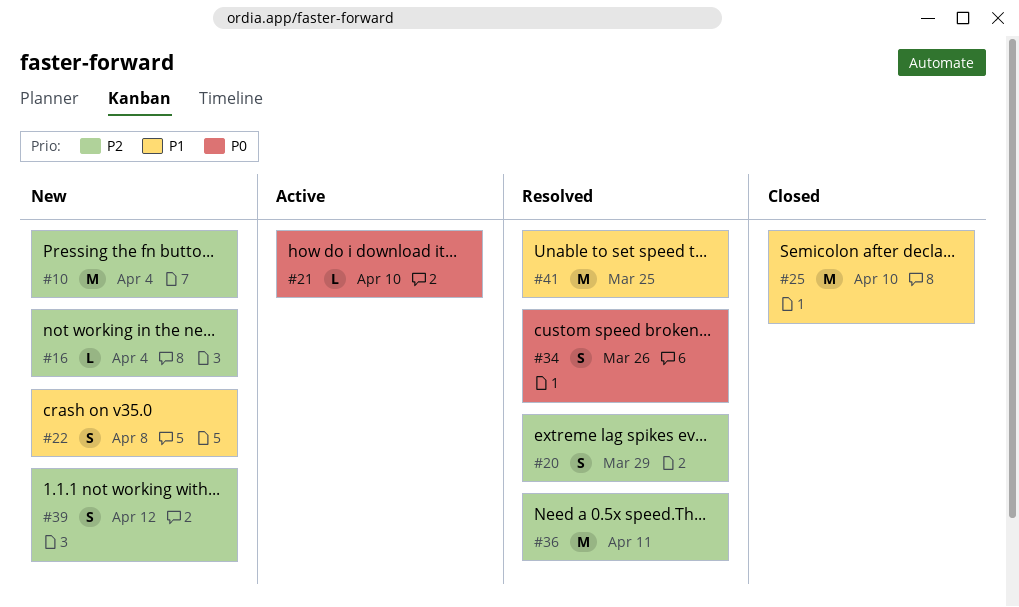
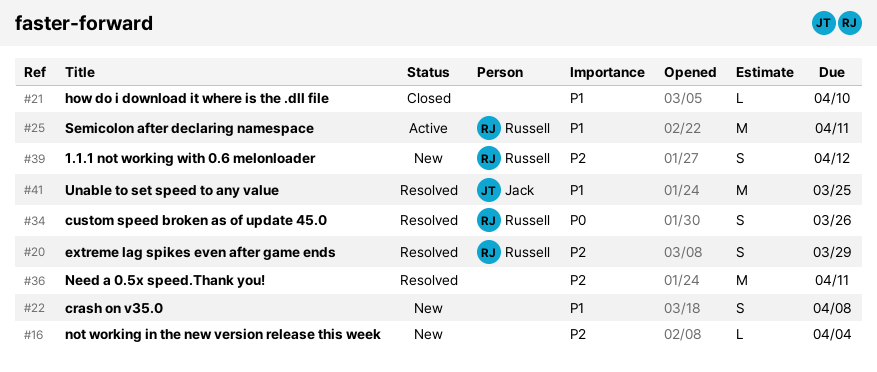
#10: present -> none
#21, status: Active -> Closed
#21, priority: P0 -> P1
#25, status: Closed -> Active
#25, due: Apr 10 -> Apr 11

